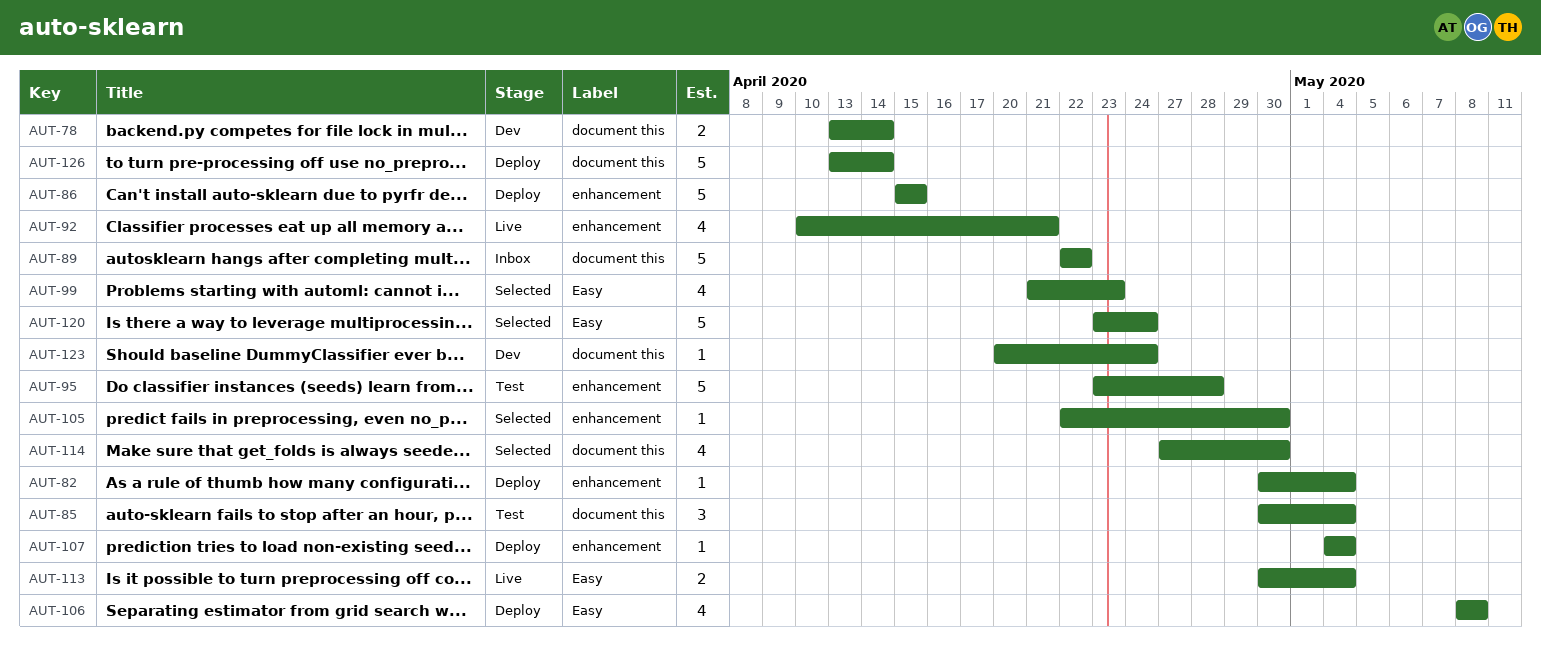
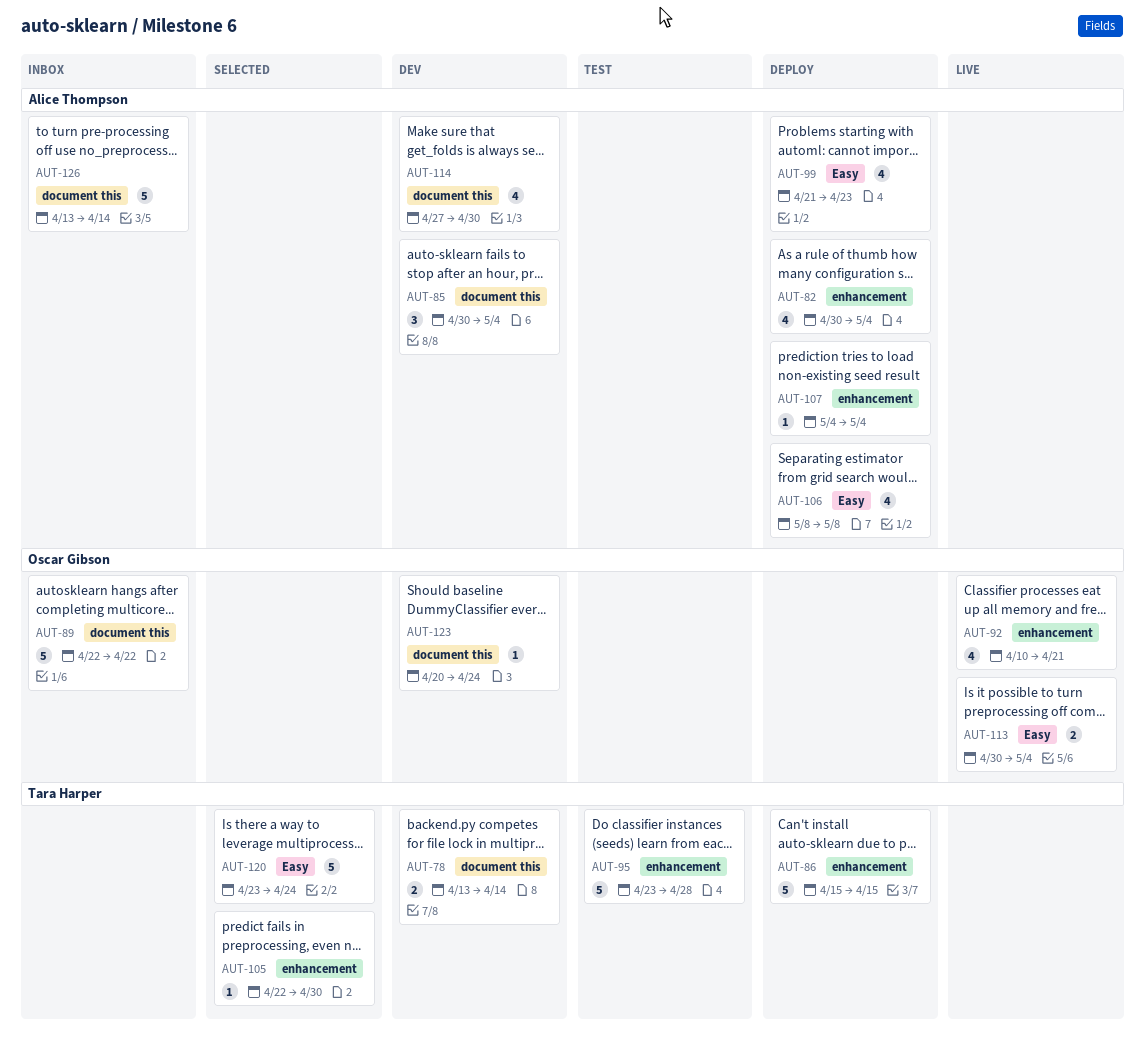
AUT-82, estimate: 1 -> 4
AUT-85, status: Test -> Dev
AUT-99, status: Selected -> Deploy
AUT-114, status: Selected -> Dev
AUT-126, status: Deploy -> Inbox

